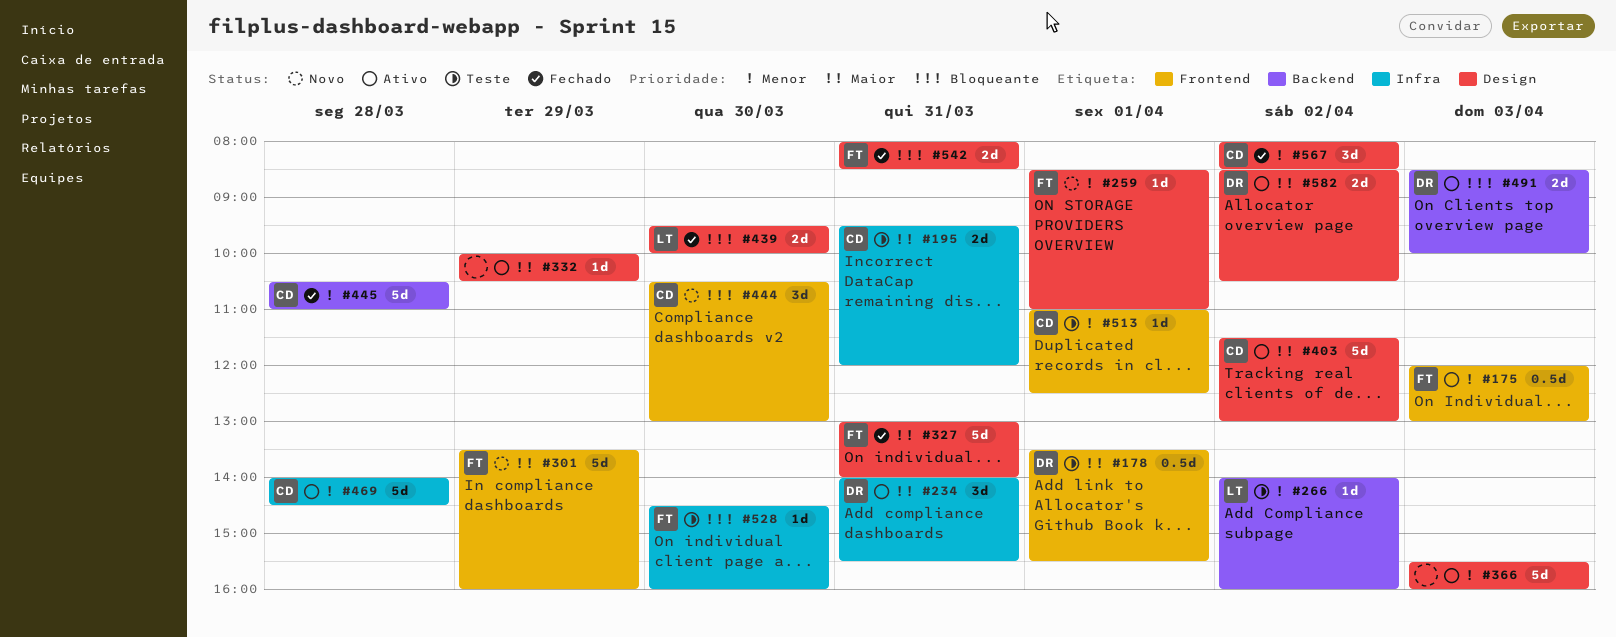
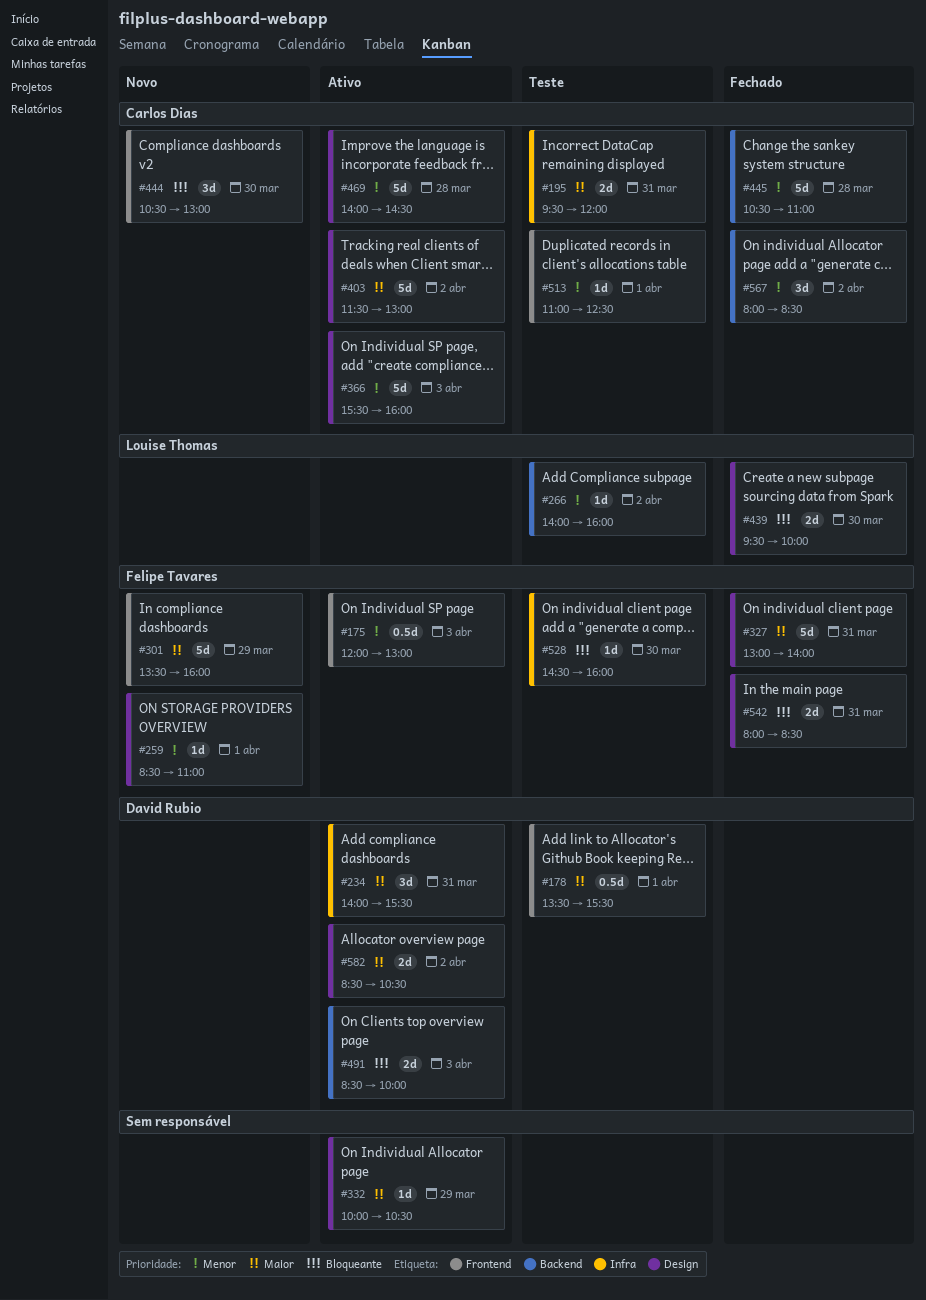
#366, owner: none -> Carlos Dias
#469, label: Infra -> Design
#567, label: Design -> Backend

